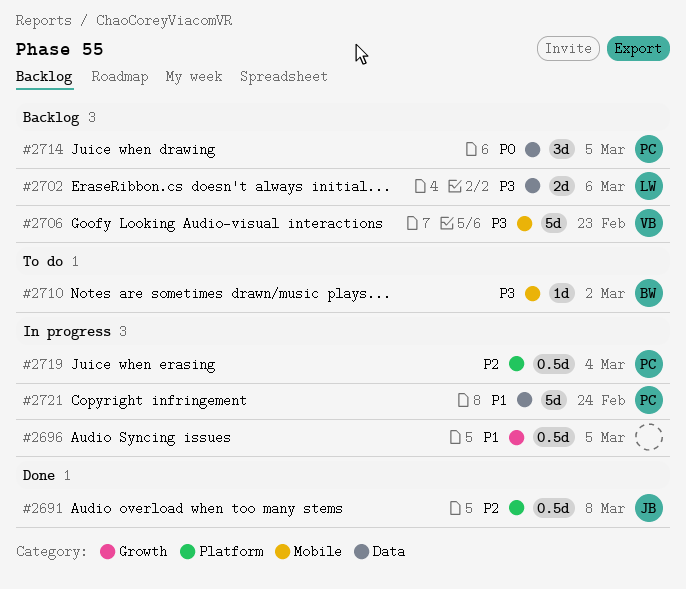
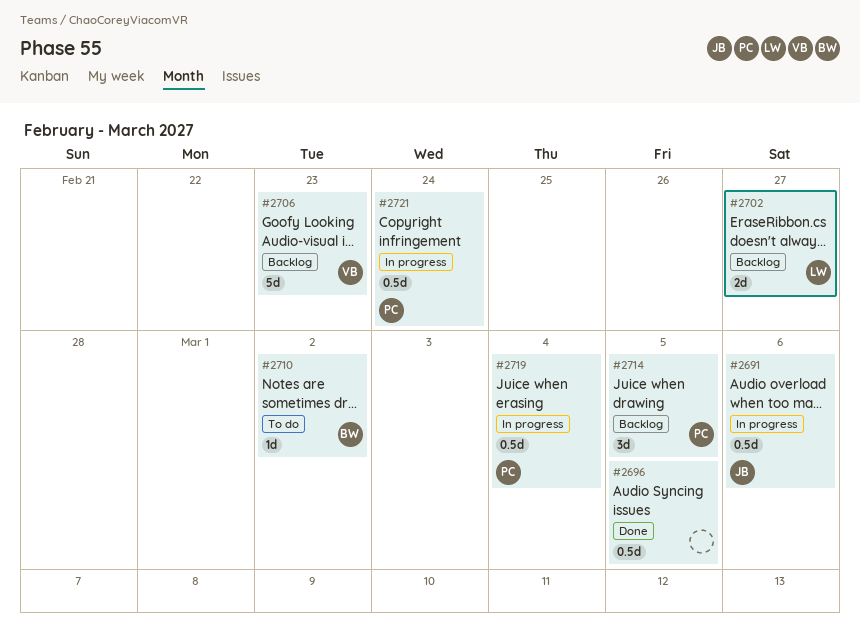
#2691, status: Done -> In progress
#2691, due: Mar 8 -> Mar 6
#2696, status: In progress -> Done
#2702, due: Mar 6 -> Feb 27
#2721, estimate: 5d -> 0.5d

